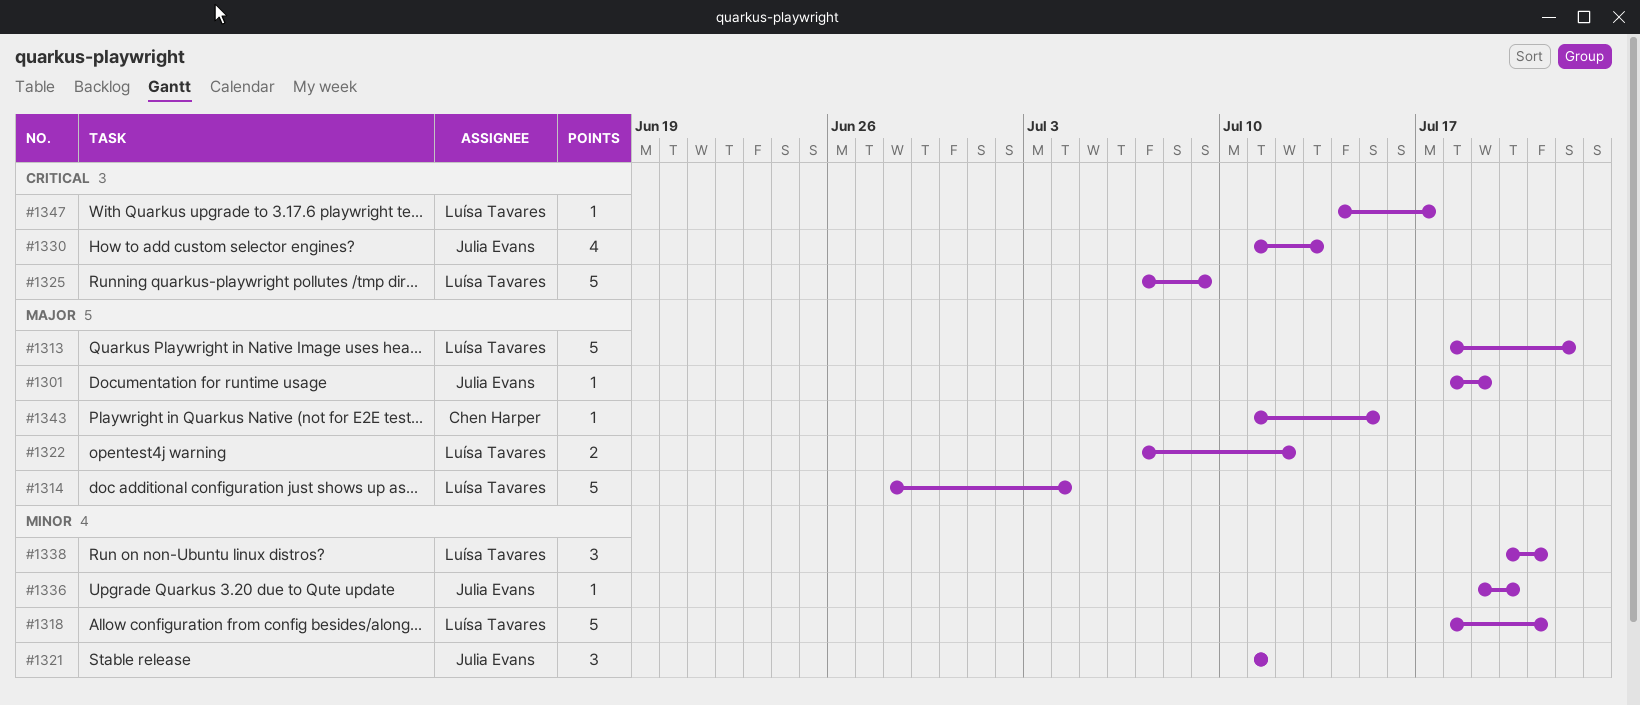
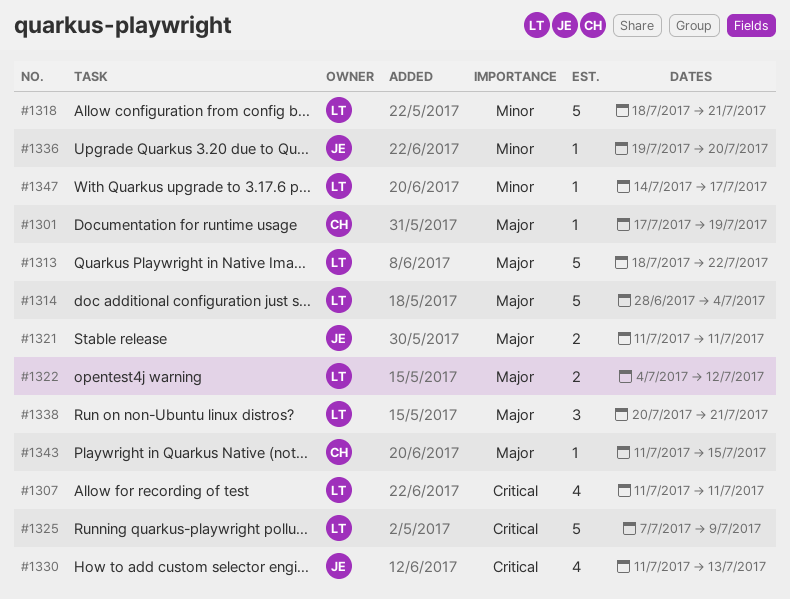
#1301, owner: Julia Evans -> Chen Harper
#1301, start: Jul 18 -> Jul 17
#1307: none -> present
#1321, priority: Minor -> Major
#1321, estimate: 3 -> 2
#1322, start: Jul 7 -> Jul 4
#1338, priority: Minor -> Major
#1347, priority: Critical -> Minor

